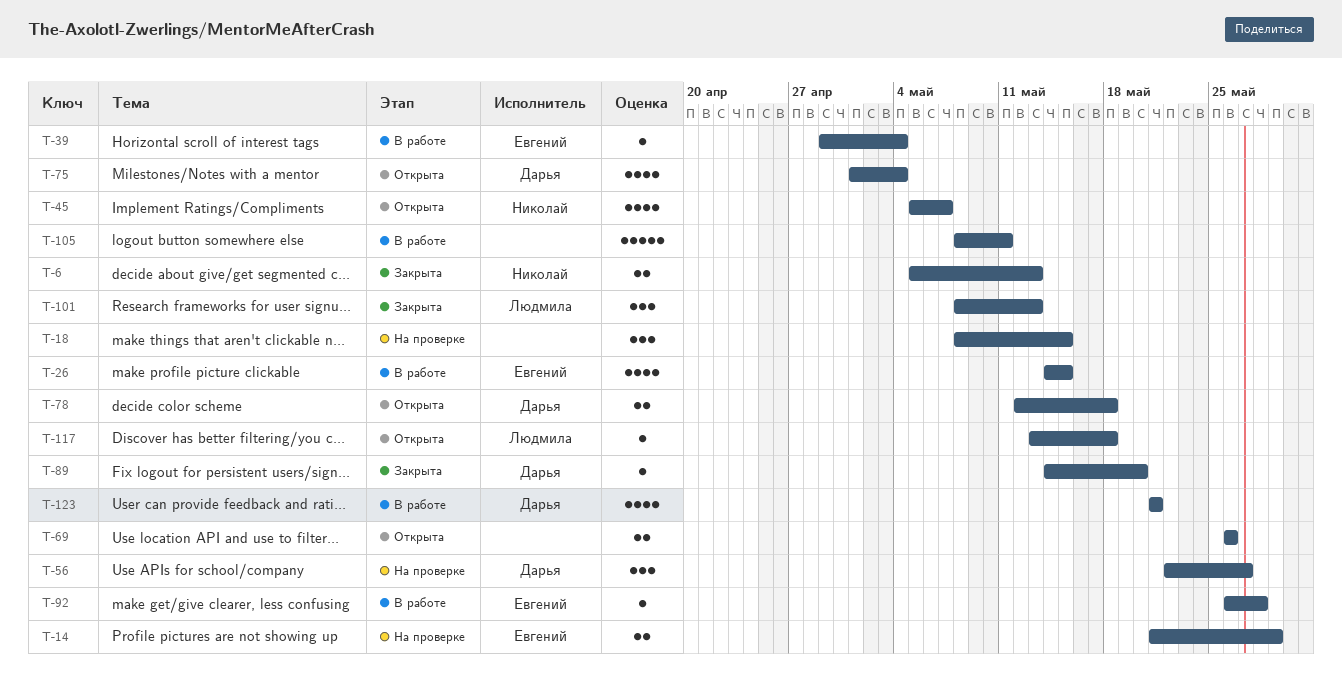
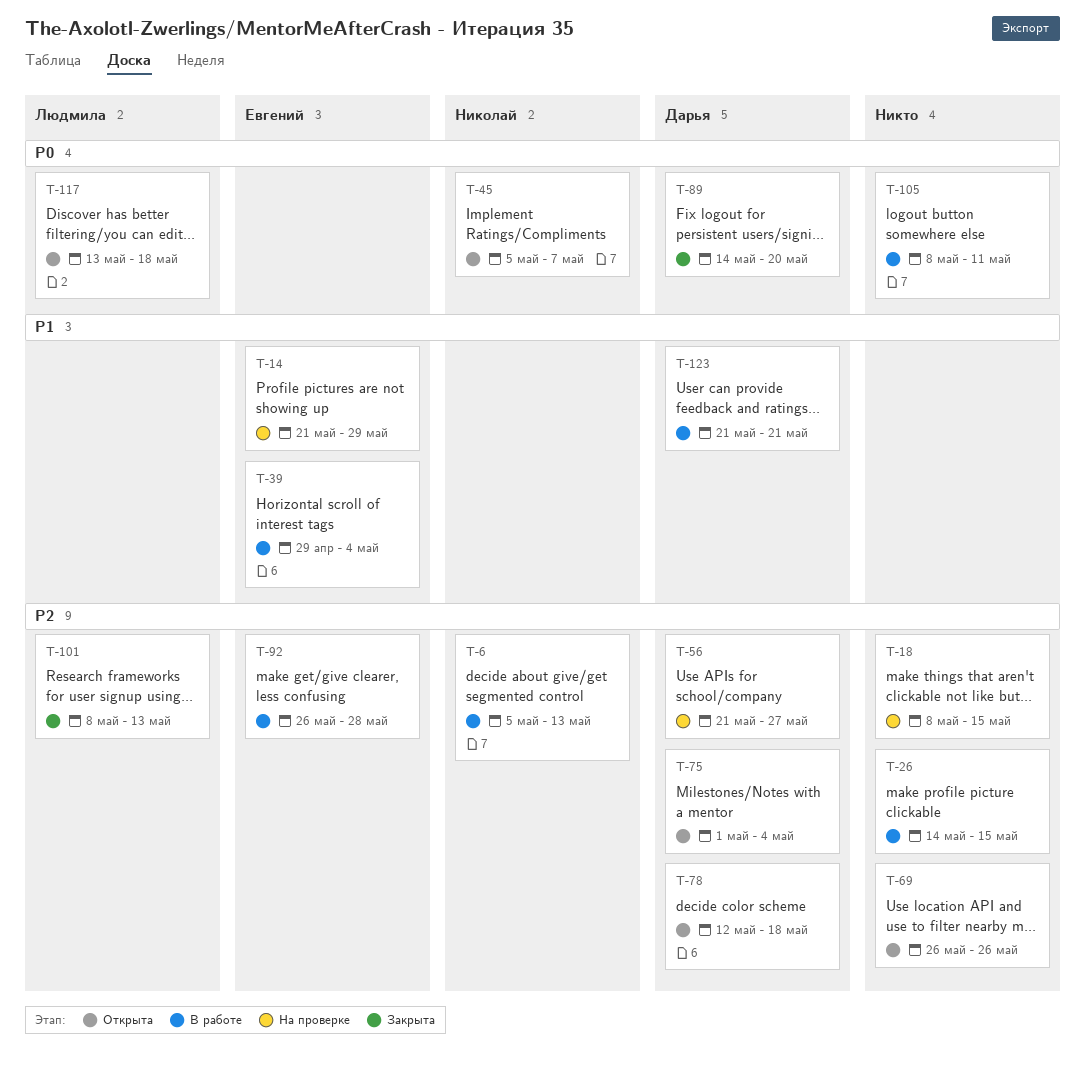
T-6, status: Закрыта -> В работе
T-26, owner: Евгений -> none
T-56, start: May 22 -> May 21

